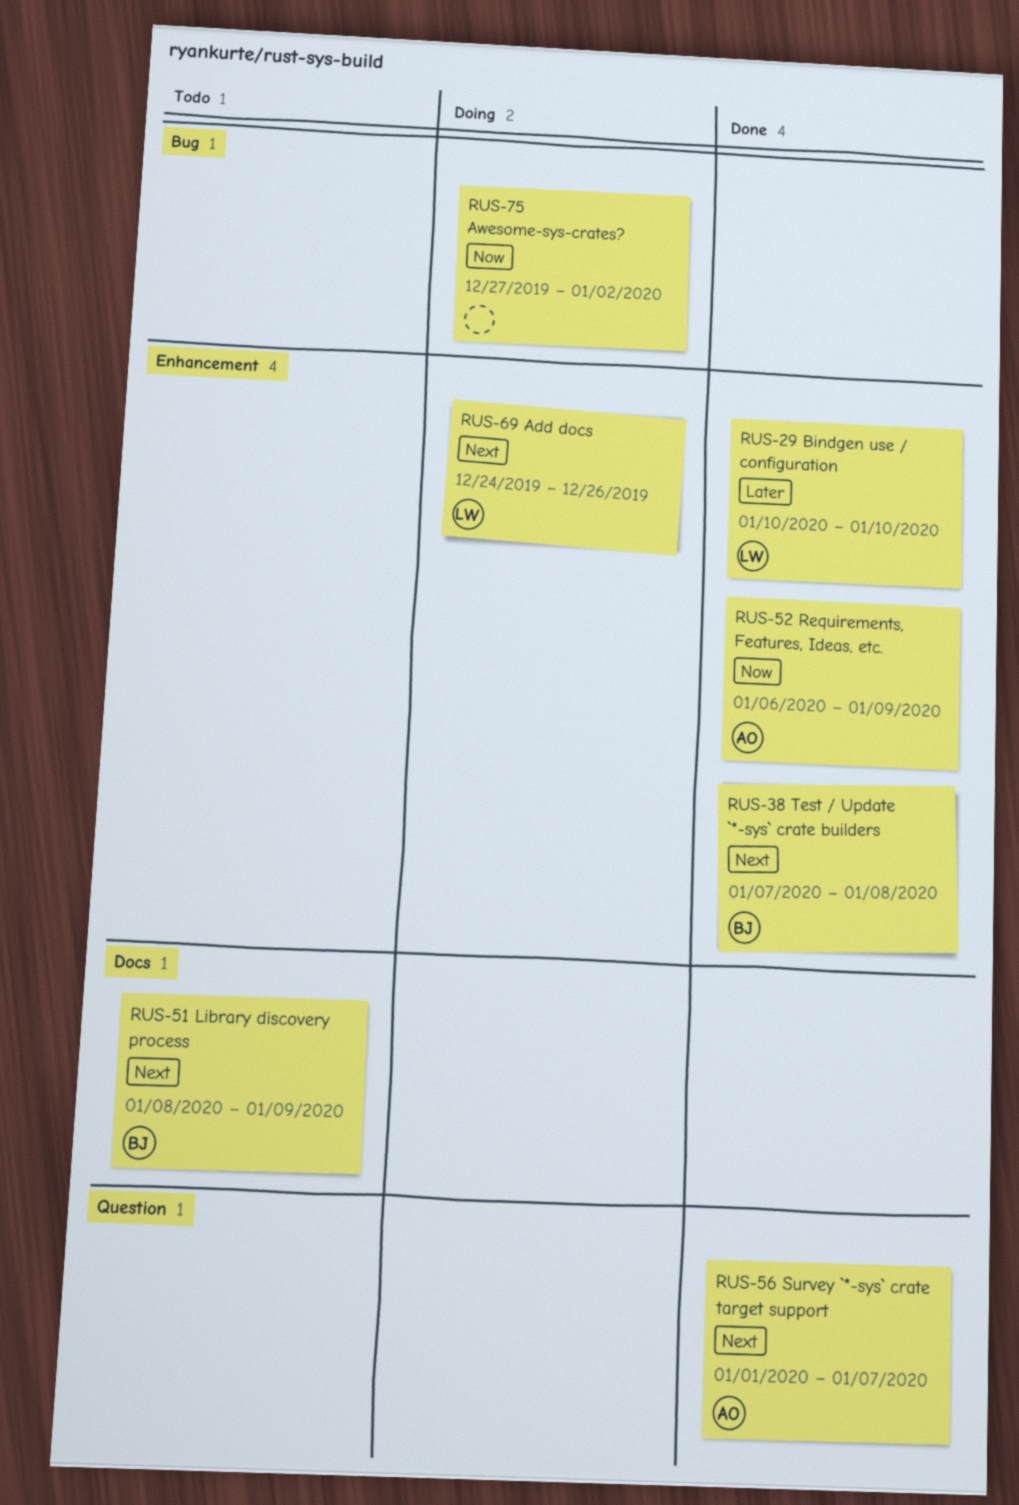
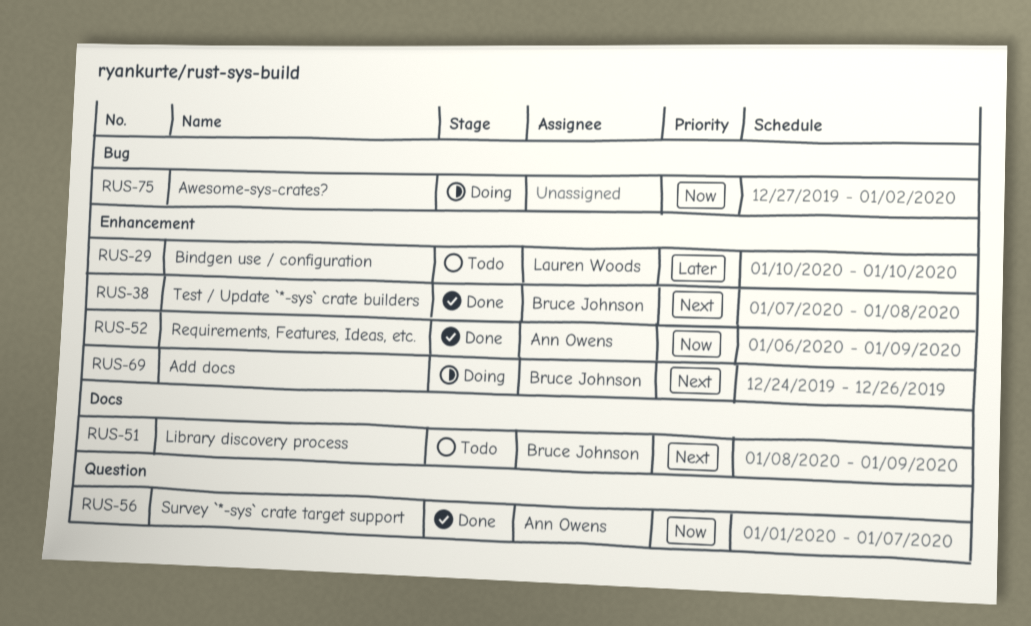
RUS-29, status: Done -> Todo
RUS-56, priority: Next -> Now
RUS-69, owner: Lauren Woods -> Bruce Johnson

